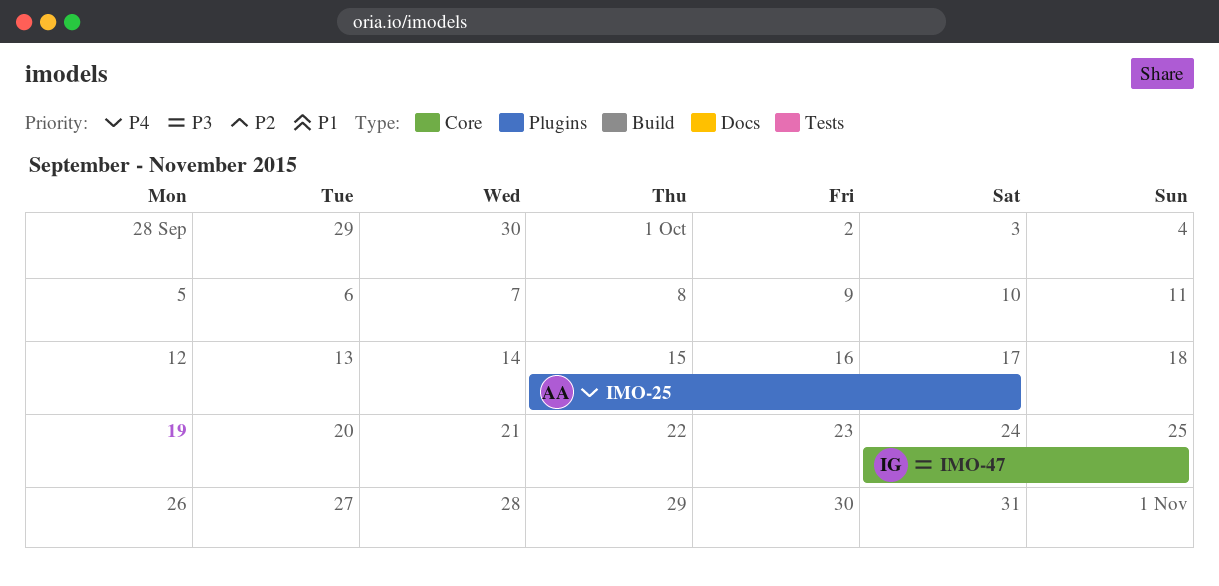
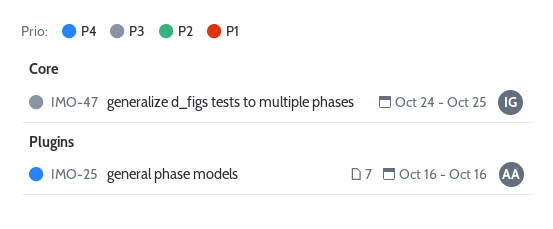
IMO-25, start: Oct 15 -> Oct 16
IMO-25, due: Oct 17 -> Oct 16

